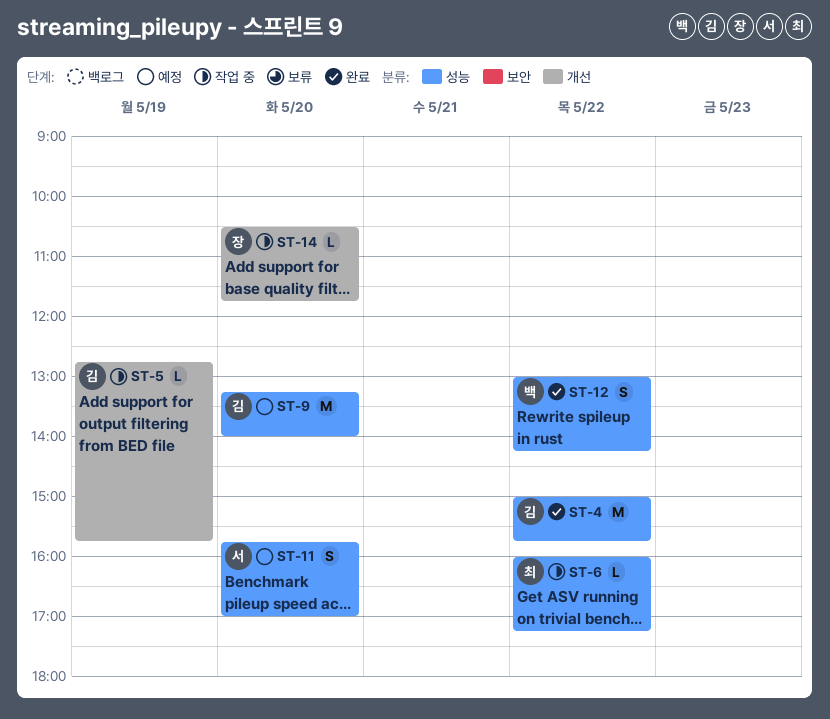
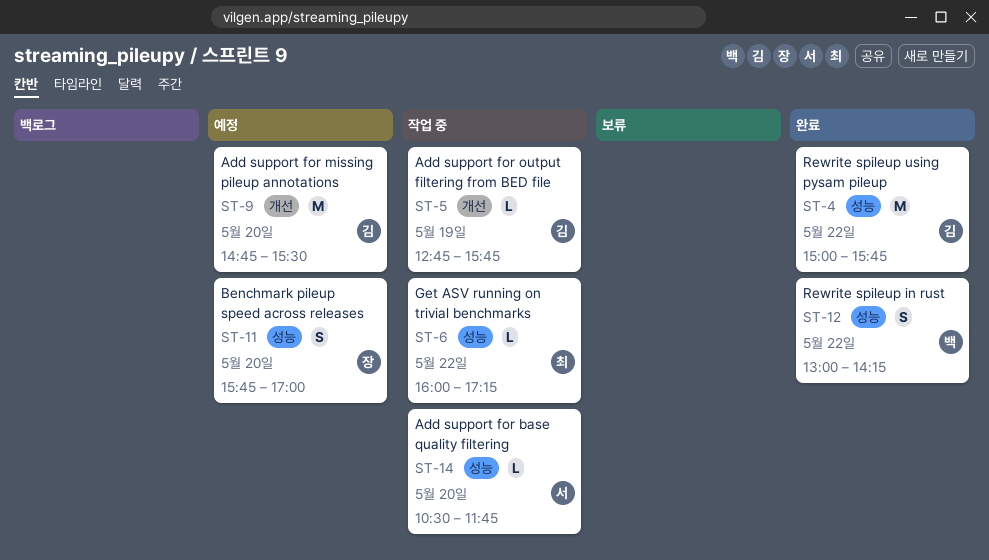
ST-9, label: 성능 -> 개선
ST-9, begins: 13:15 -> 14:45
ST-9, ends: 14:00 -> 15:30
ST-11, owner: 서 -> 장
ST-14, owner: 장 -> 서
ST-14, label: 개선 -> 성능

